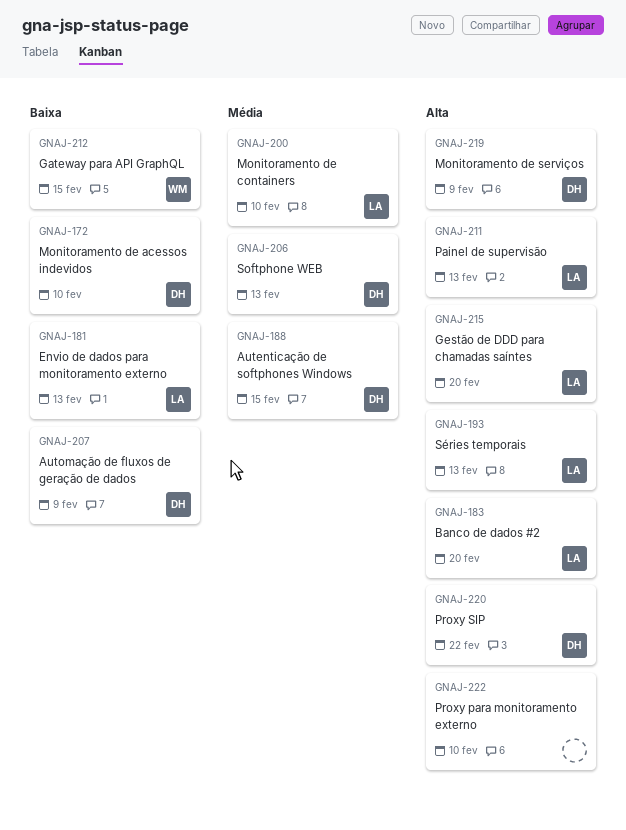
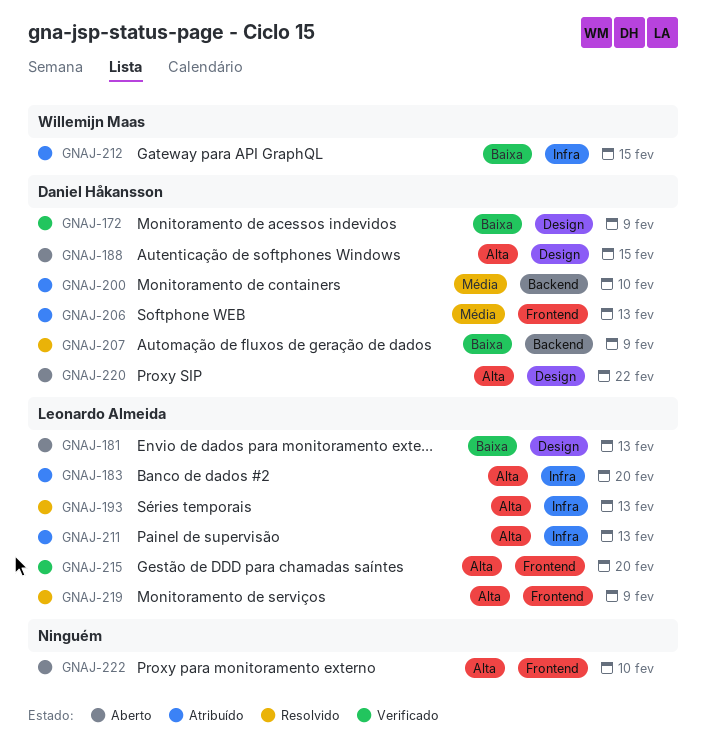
GNAJ-172, due: Feb 10 -> Feb 9
GNAJ-188, priority: Média -> Alta
GNAJ-200, owner: Leonardo Almeida -> Daniel Håkansson
GNAJ-219, owner: Daniel Håkansson -> Leonardo Almeida

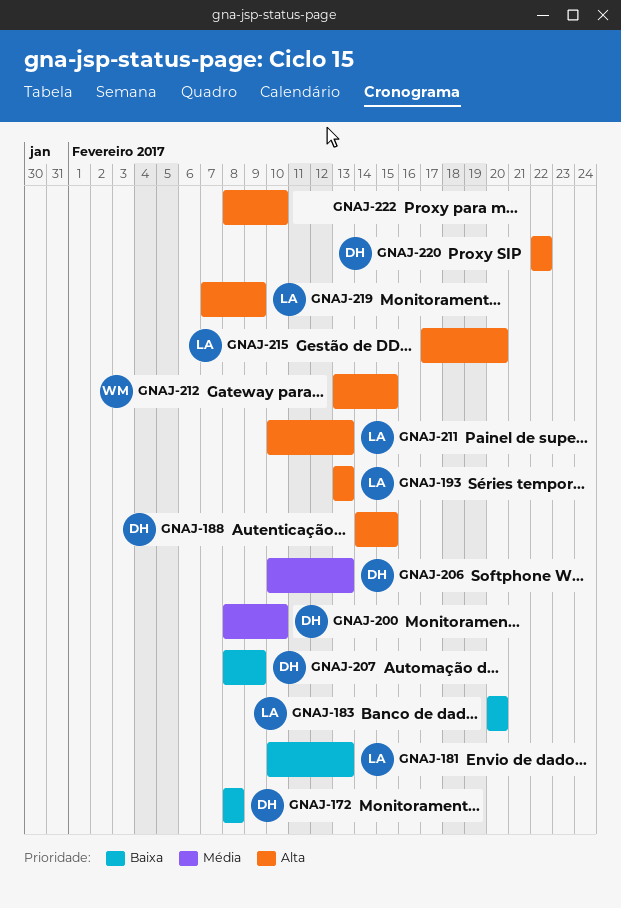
GNAJ-172, due: Feb 9 -> Feb 8
GNAJ-183, priority: Alta -> Baixa
GNAJ-212, priority: Baixa -> Alta

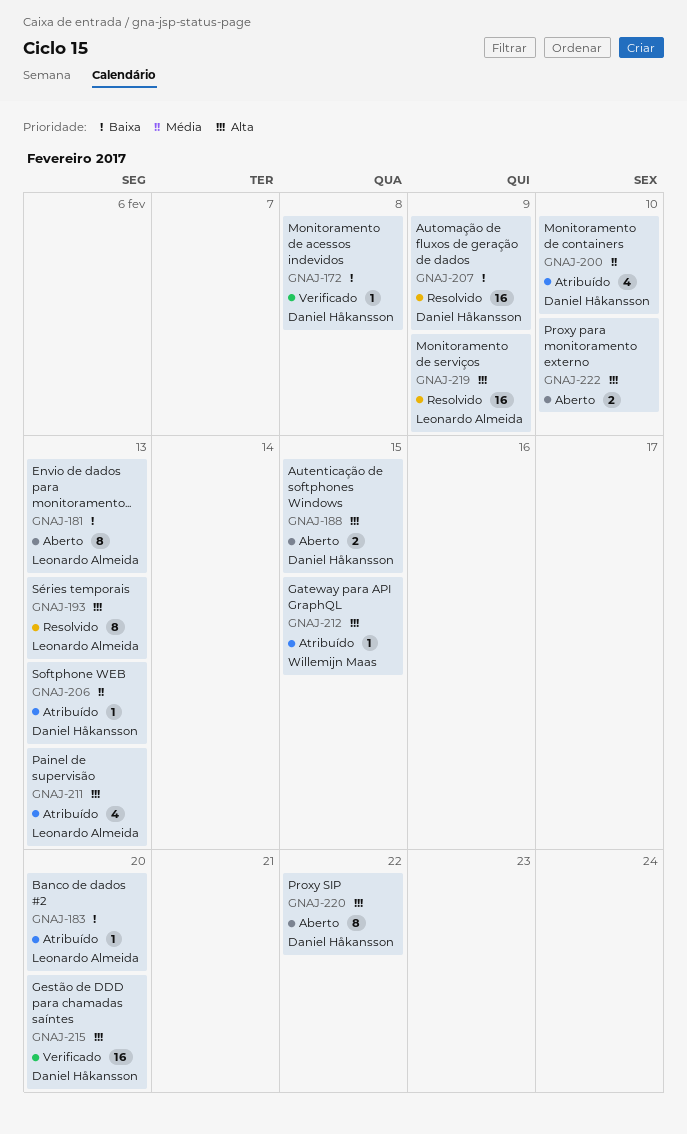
GNAJ-215, owner: Leonardo Almeida -> Daniel Håkansson

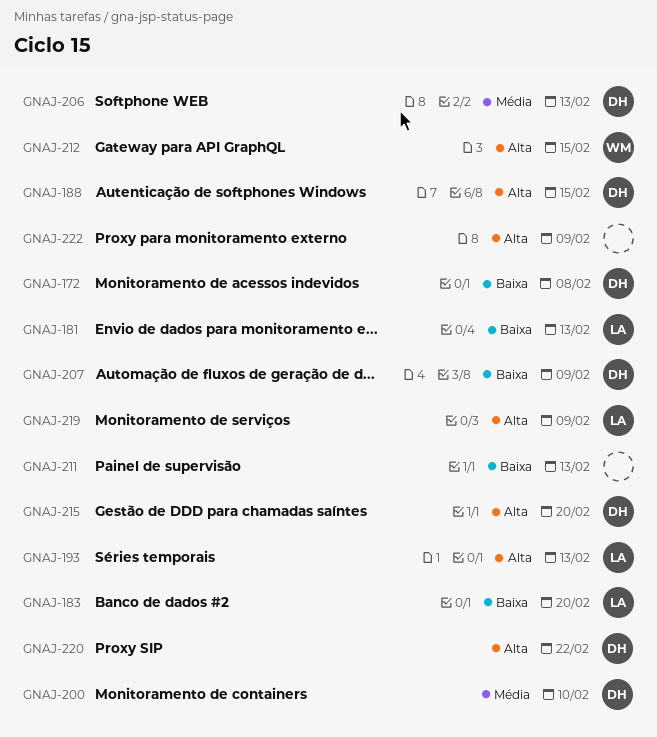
GNAJ-211, owner: Leonardo Almeida -> none
GNAJ-211, priority: Alta -> Baixa
GNAJ-222, due: Feb 10 -> Feb 9

